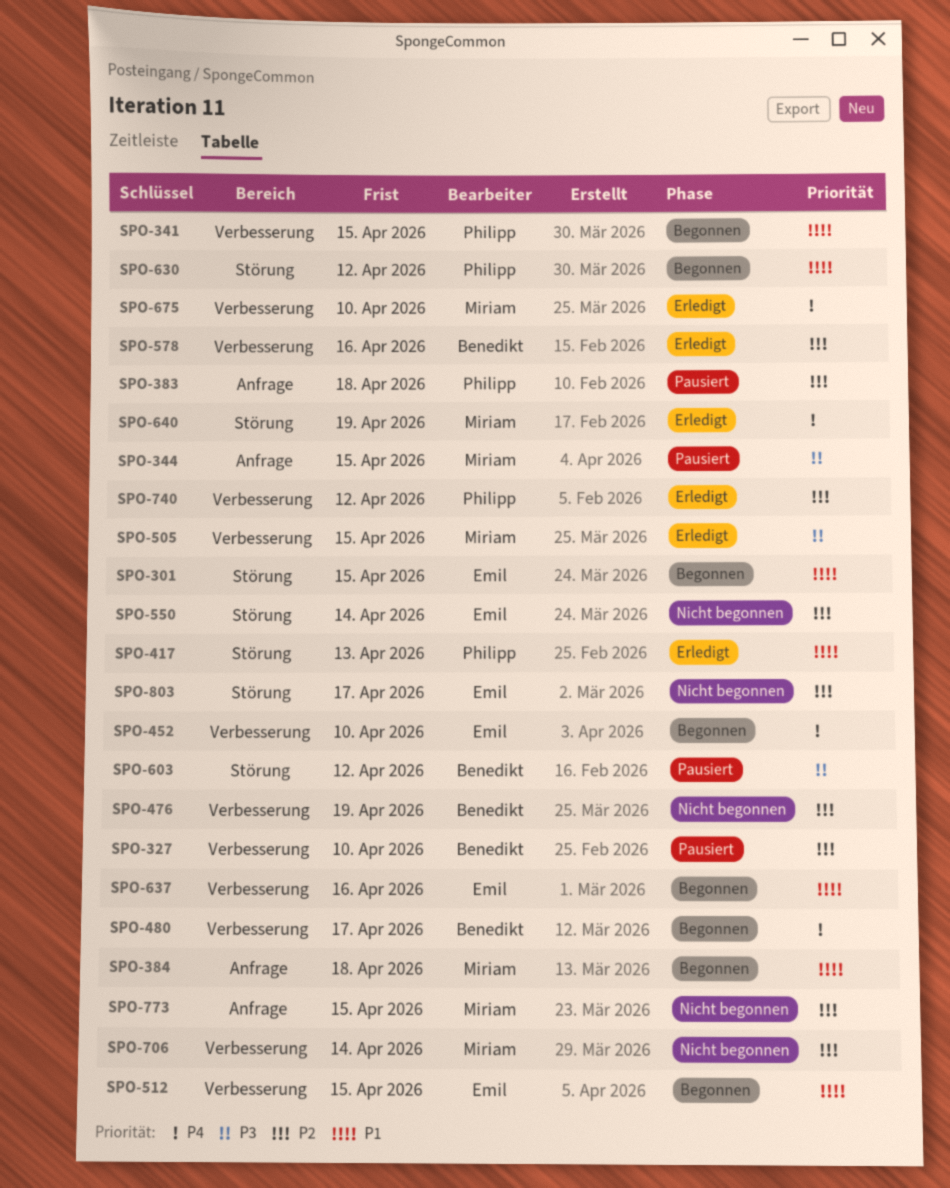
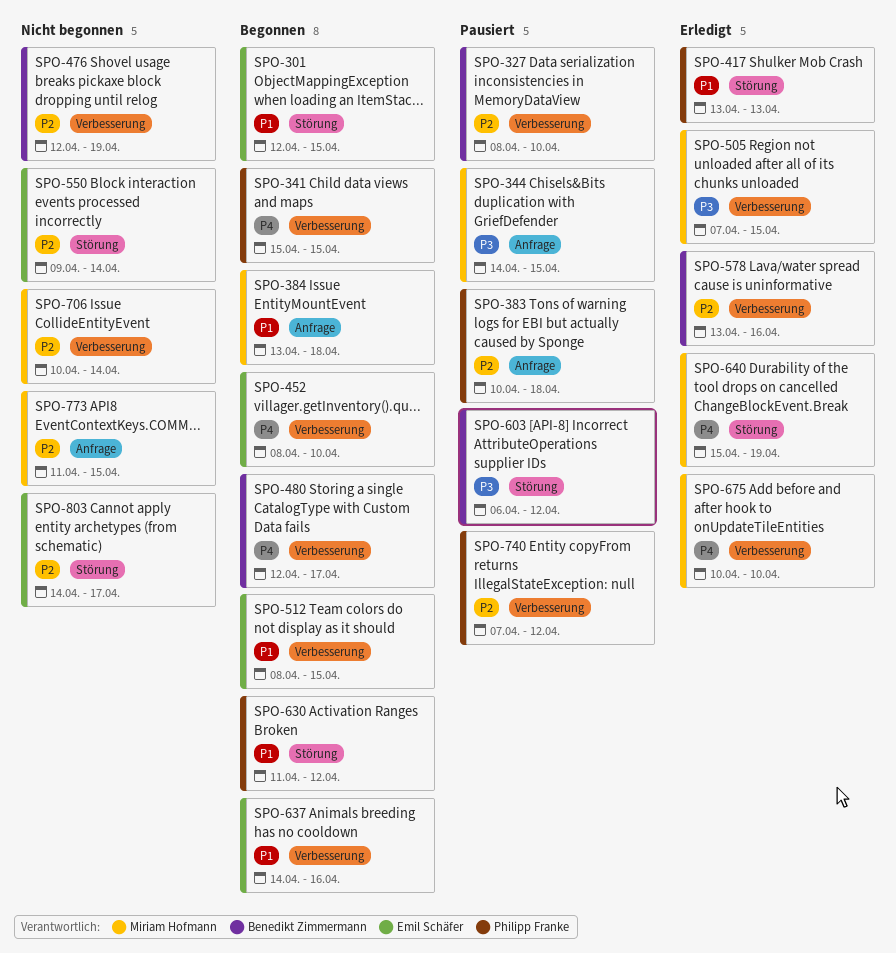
SPO-341, priority: P1 -> P4
SPO-740, status: Erledigt -> Pausiert

